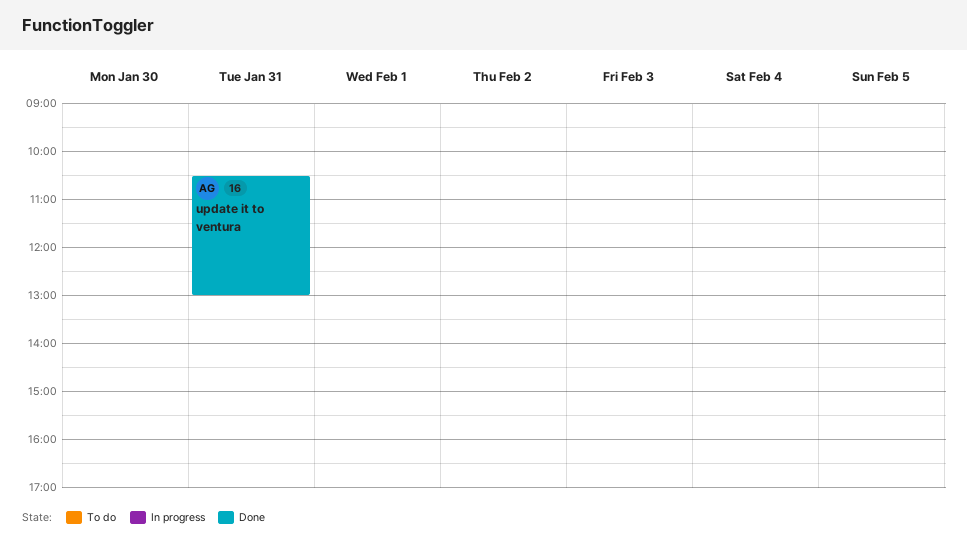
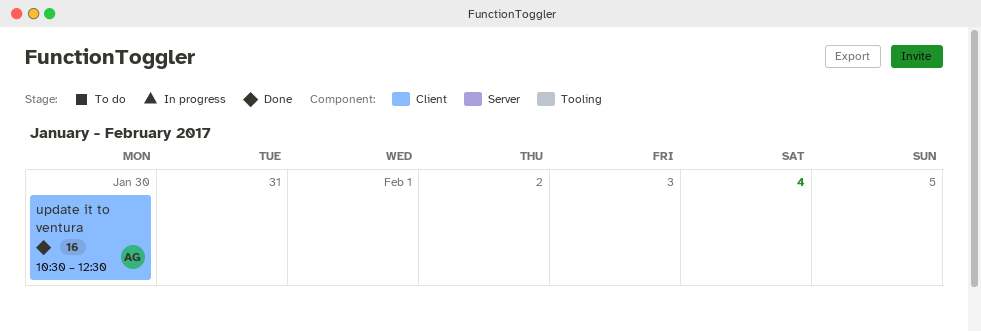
update it to ventura, day: Jan 31 -> Jan 30
update it to ventura, ends: 13:00 -> 12:30

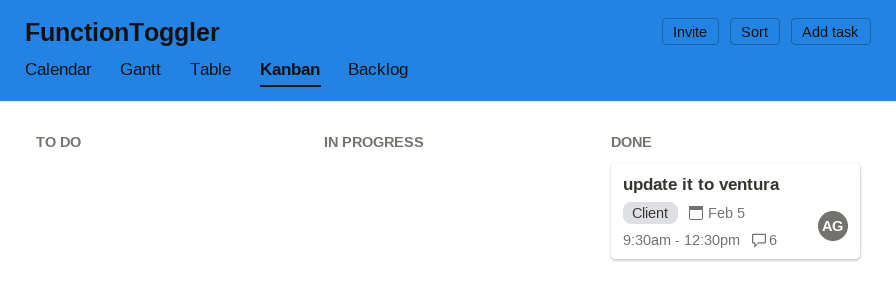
update it to ventura, day: Jan 30 -> Feb 5
update it to ventura, begins: 10:30 -> 09:30

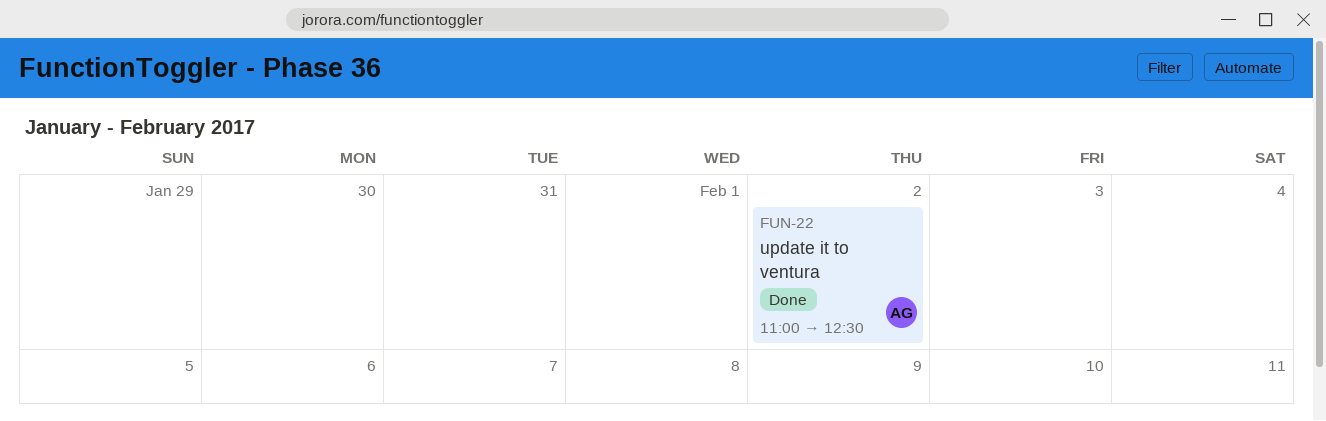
update it to ventura, day: Feb 5 -> Feb 2
update it to ventura, begins: 09:30 -> 11:00

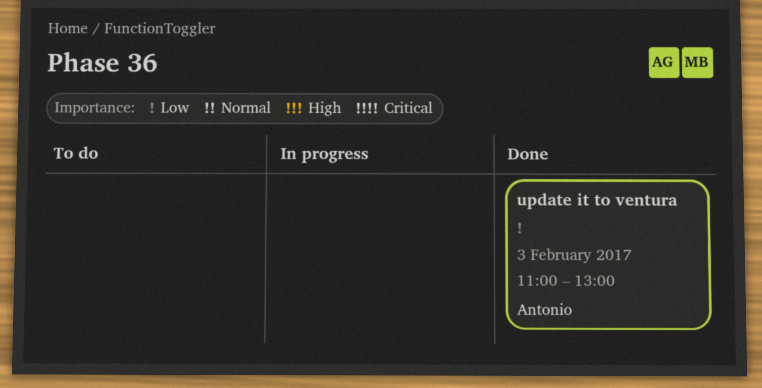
update it to ventura, day: Feb 2 -> Feb 3
update it to ventura, ends: 12:30 -> 13:00

